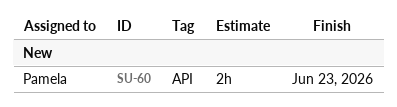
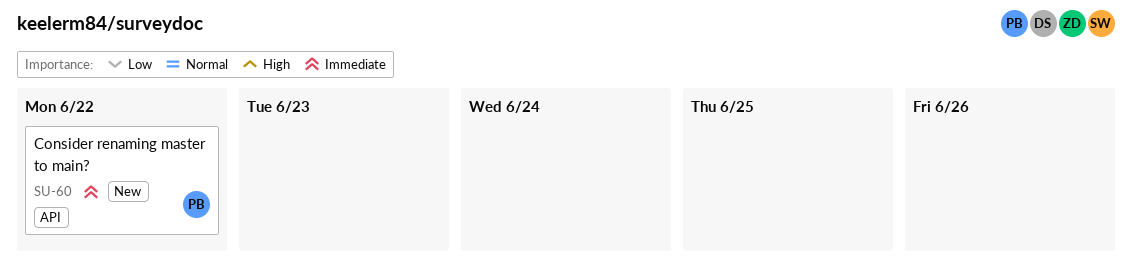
SU-60, due: Jun 23 -> Jun 22

